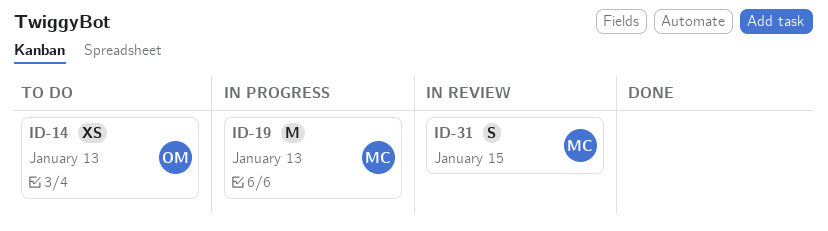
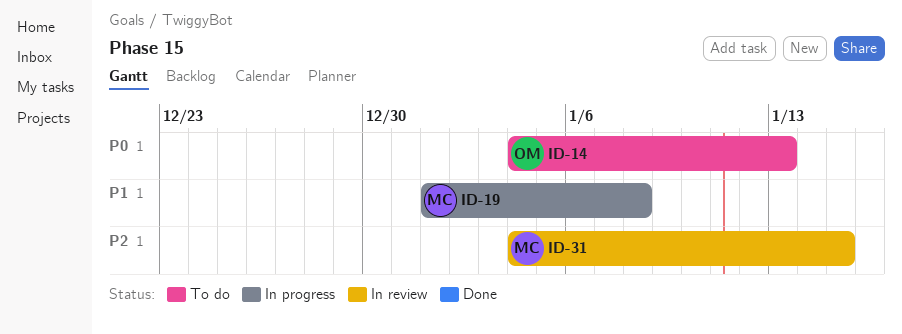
ID-19, due: Jan 13 -> Jan 8

